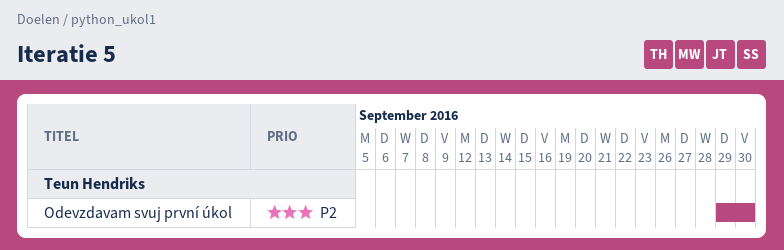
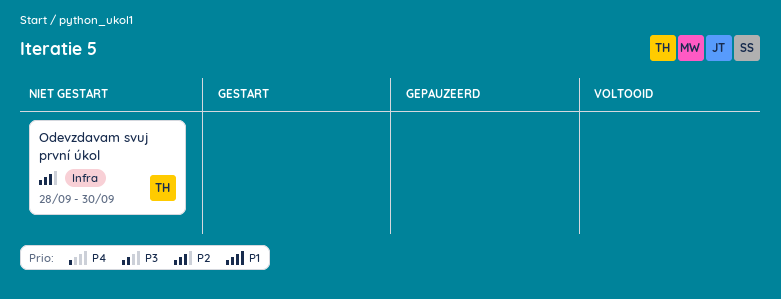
Odevzdavam svuj první úkol, start: Sep 29 -> Sep 28

